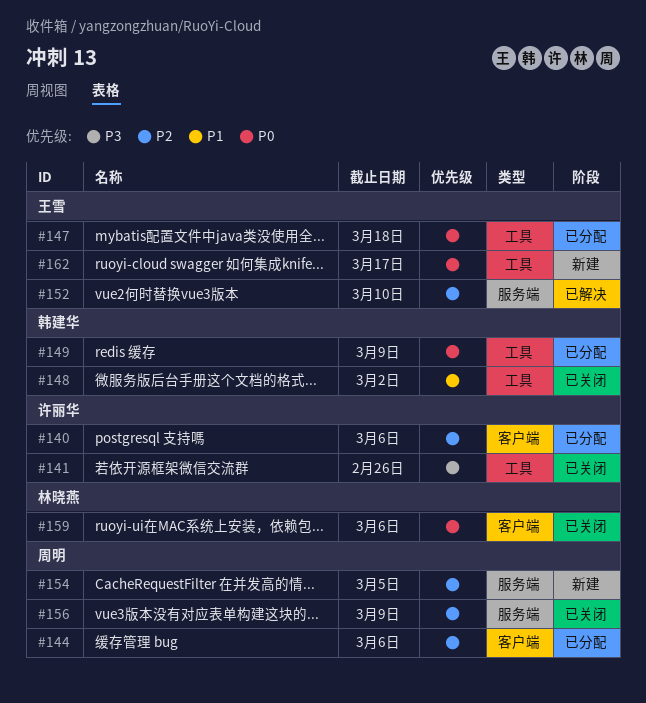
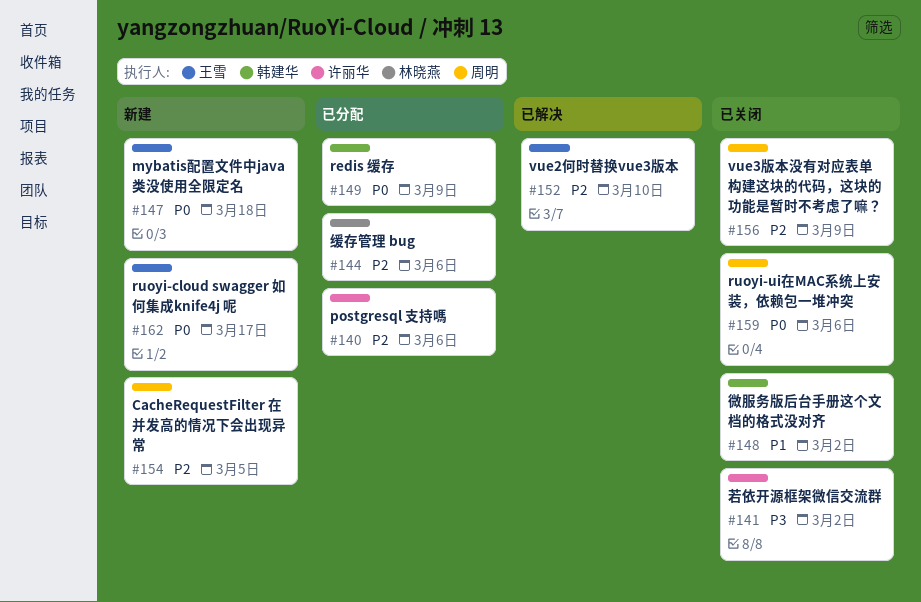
#141, due: Feb 26 -> Mar 2
#144, owner: 周明 -> 林晓燕
#147, status: 已分配 -> 新建
#159, owner: 林晓燕 -> 周明

